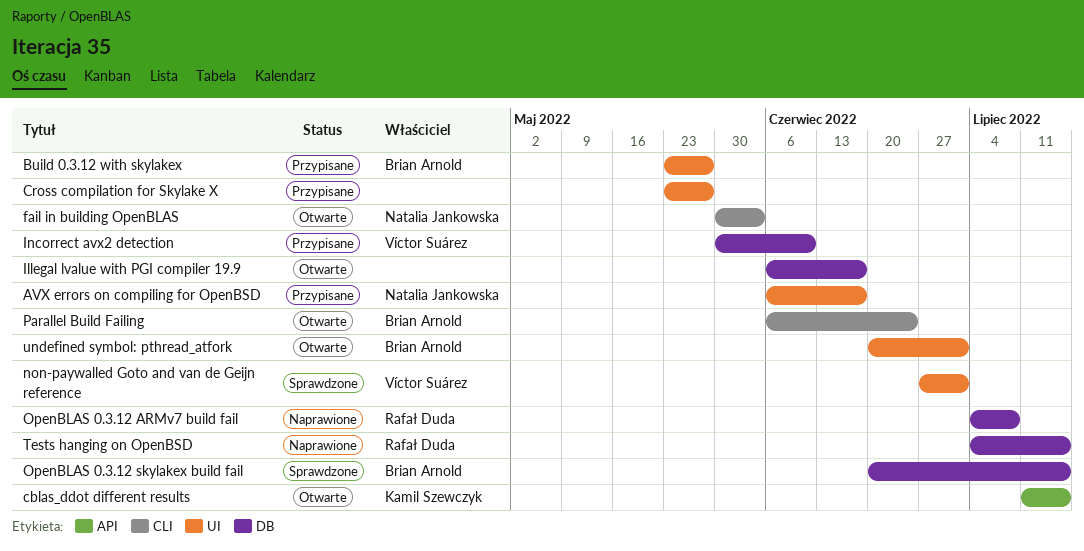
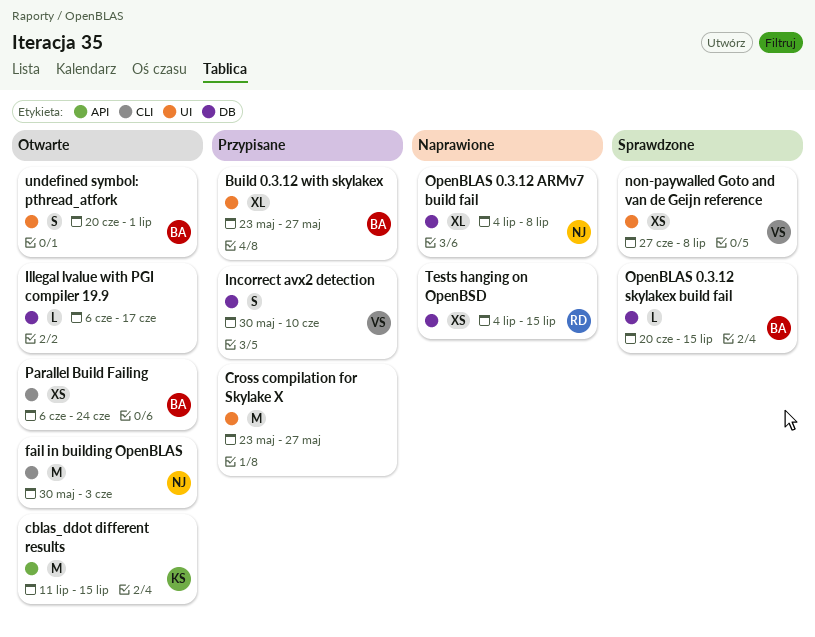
AVX errors on compiling for OpenBSD: present -> none
non-paywalled Goto and van de Geijn reference, due: Jul 1 -> Jul 8
OpenBLAS 0.3.12 ARMv7 build fail, owner: Rafał Duda -> Natalia Jankowska

